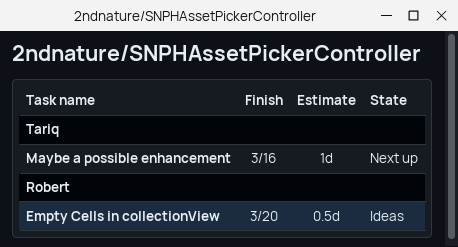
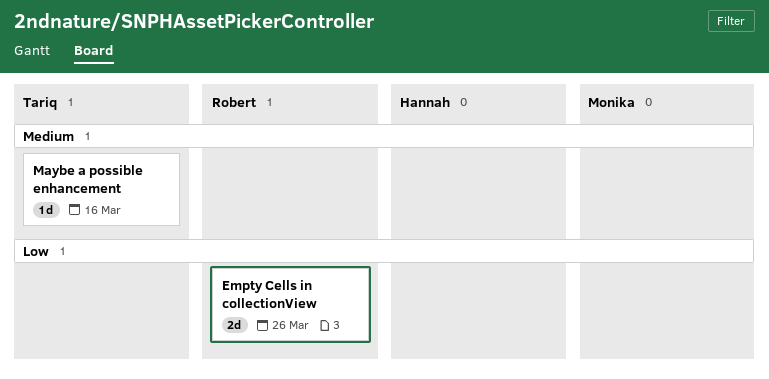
Empty Cells in collectionView, estimate: 0.5d -> 2d
Empty Cells in collectionView, due: Mar 20 -> Mar 26

